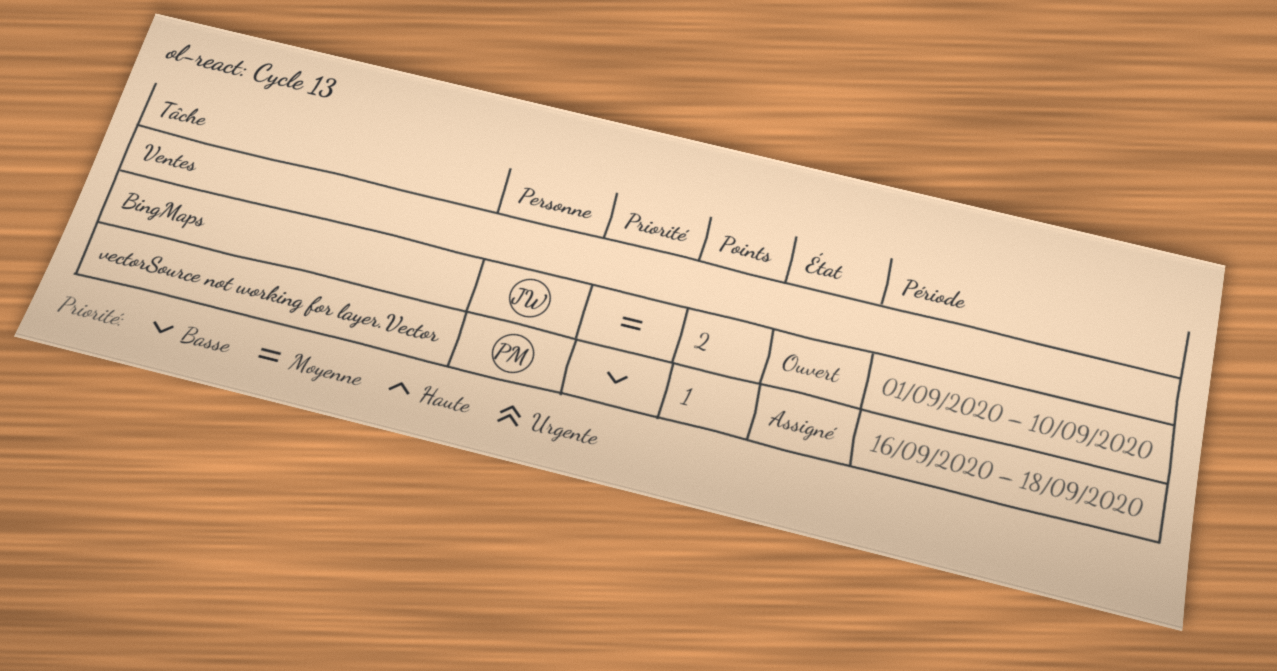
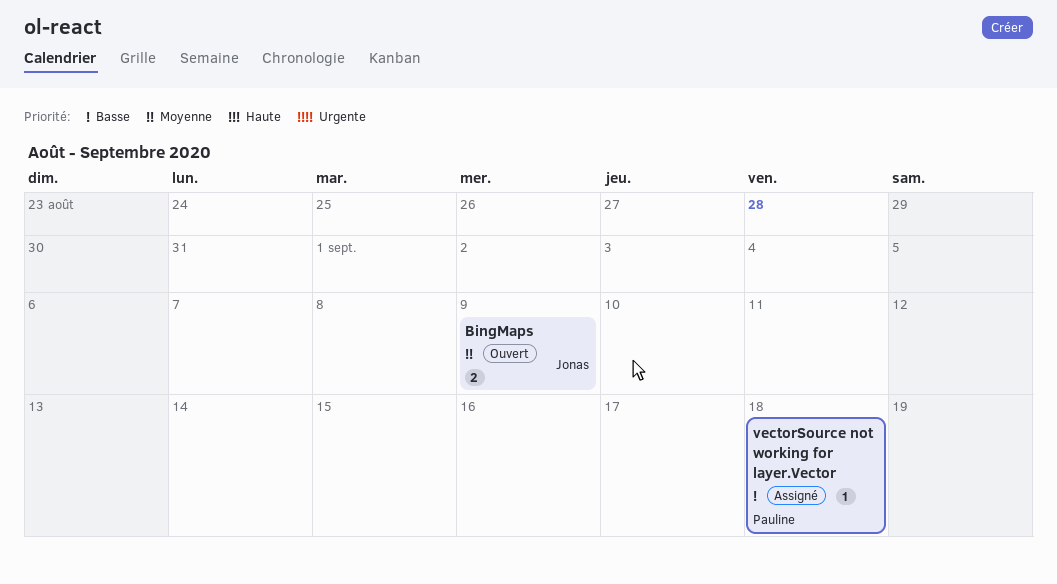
BingMaps, due: Sep 10 -> Sep 9

